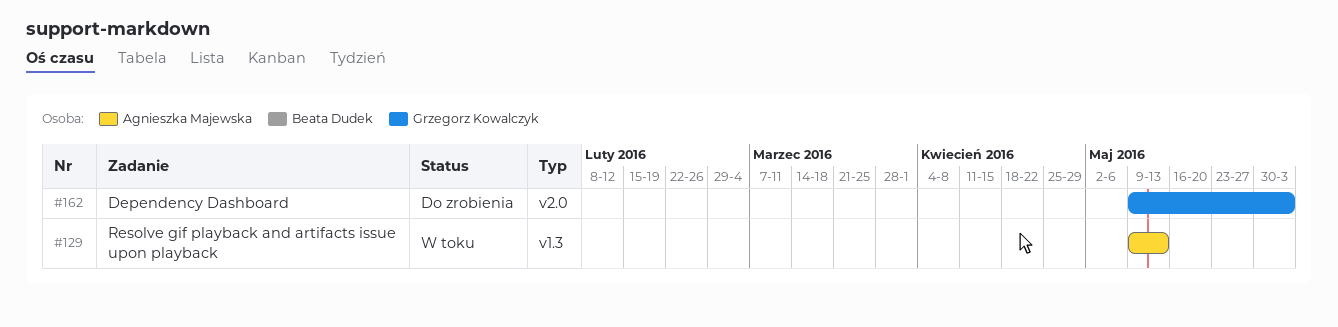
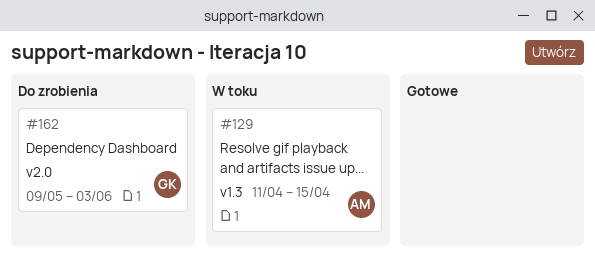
#129, start: May 9 -> Apr 11
#129, due: May 13 -> Apr 15

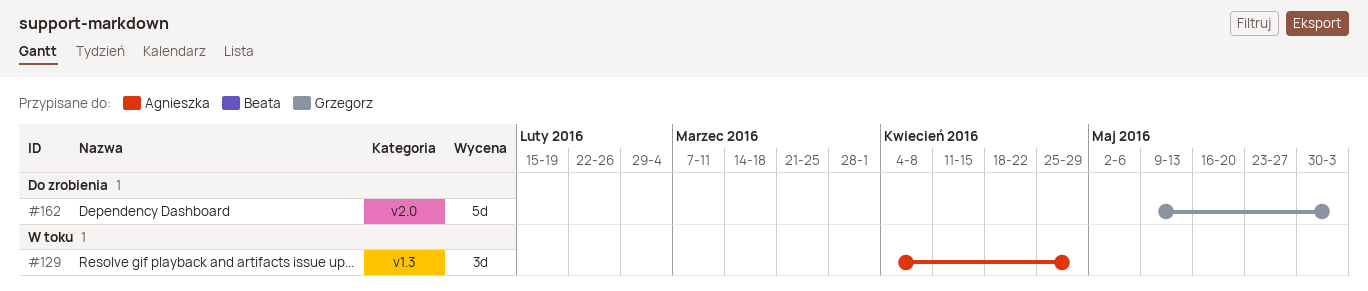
#129, start: Apr 11 -> Apr 4
#129, due: Apr 15 -> Apr 29

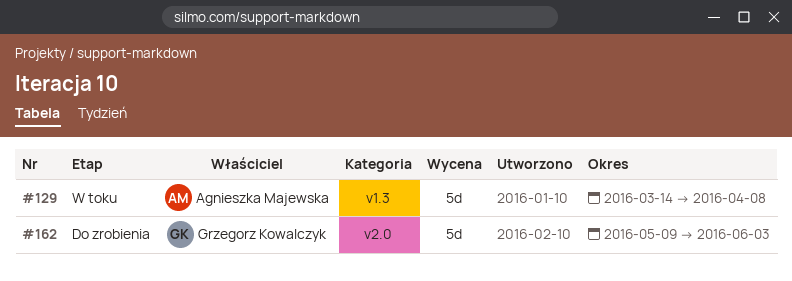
#129, estimate: 3d -> 5d
#129, start: Apr 4 -> Mar 14
#129, due: Apr 29 -> Apr 8

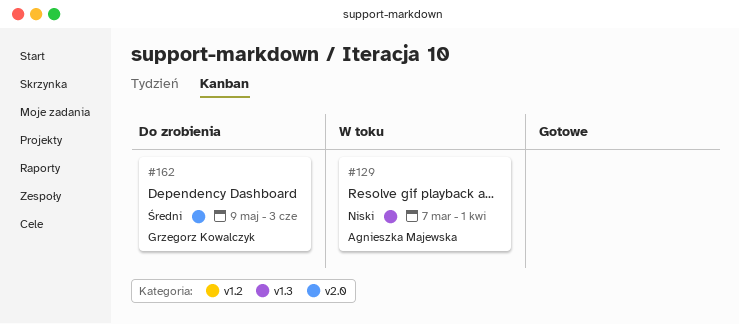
#129, start: Mar 14 -> Mar 7
#129, due: Apr 8 -> Apr 1

